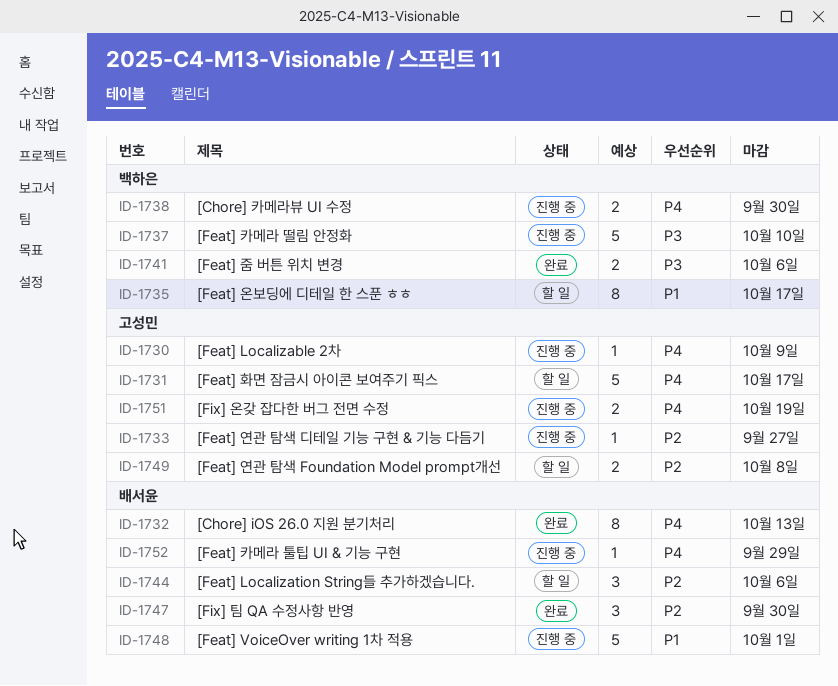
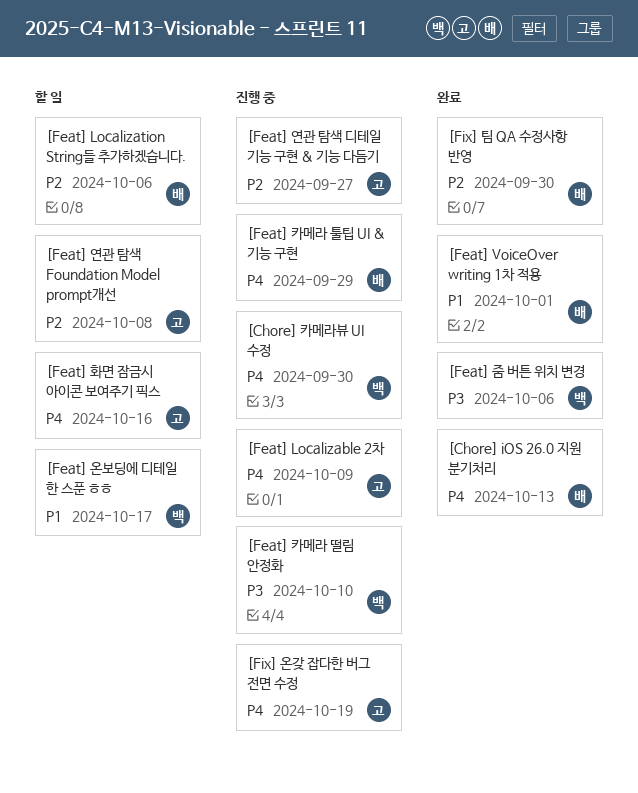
[Feat] VoiceOver writing 1차 적용, status: 진행 중 -> 완료
[Feat] 화면 잠금시 아이콘 보여주기 픽스, due: Oct 17 -> Oct 16

